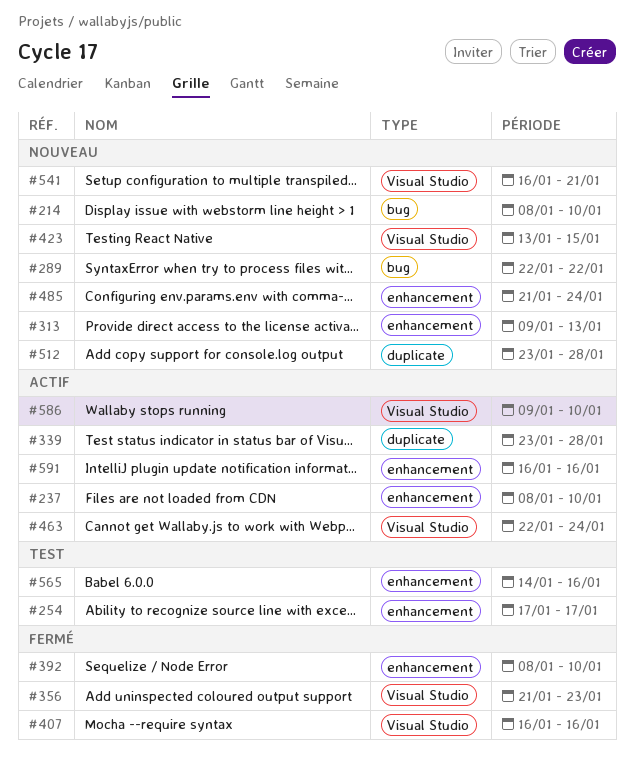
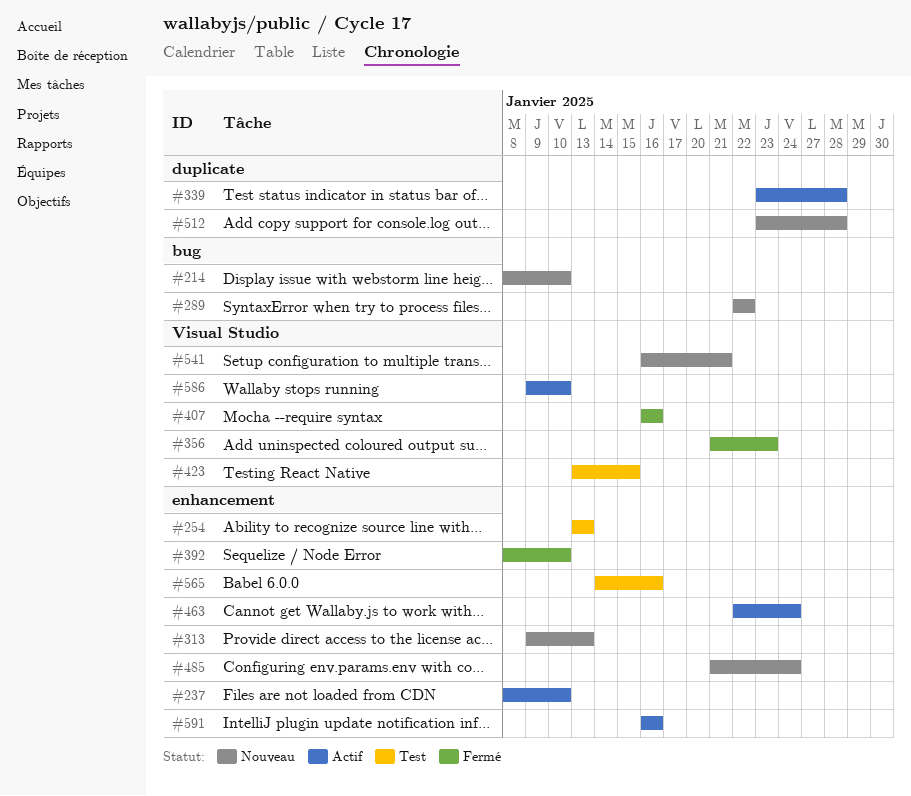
#254, start: Jan 17 -> Jan 13
#254, due: Jan 17 -> Jan 13
#423, status: Nouveau -> Test
#463, label: Visual Studio -> enhancement

